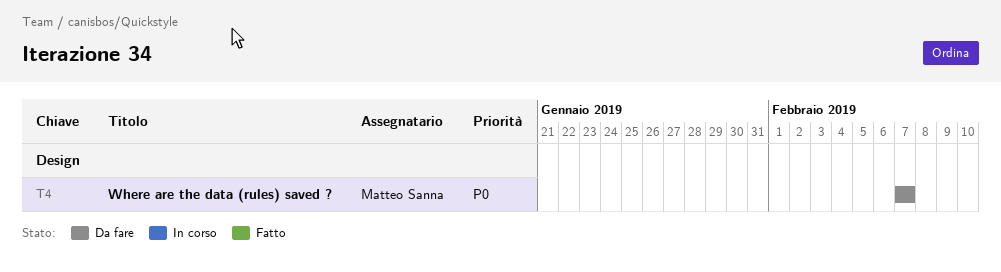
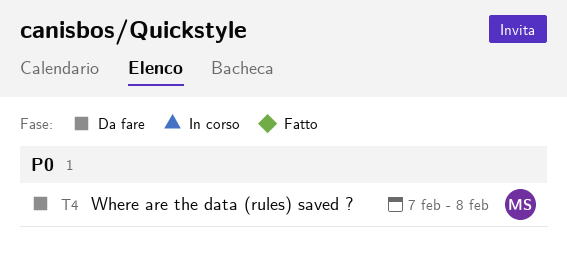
T4, due: Feb 7 -> Feb 8

